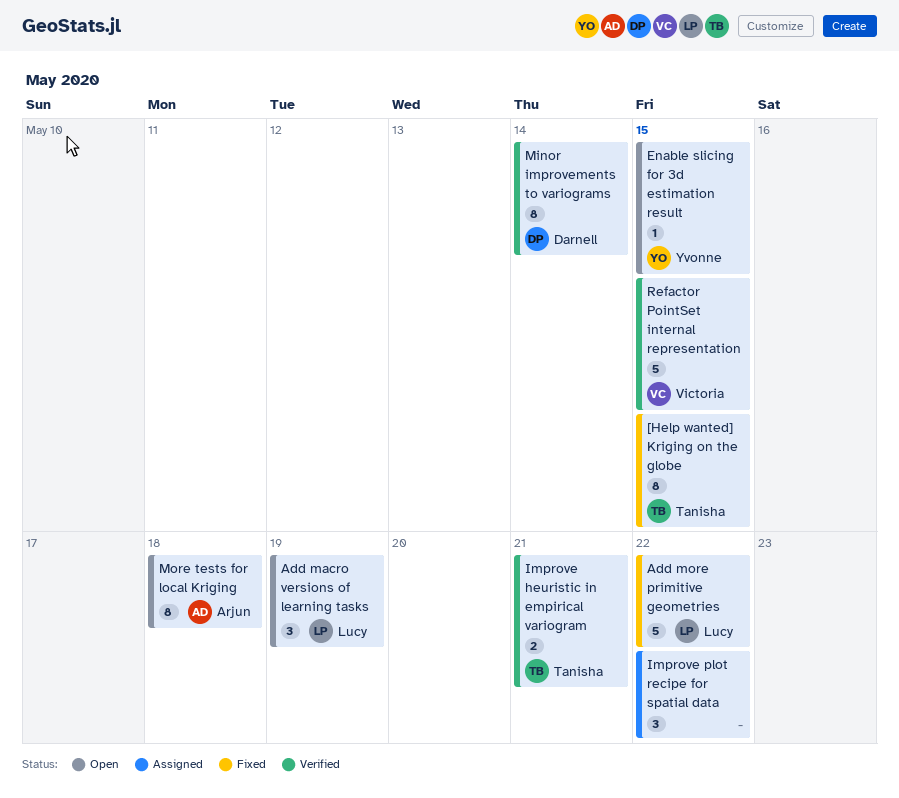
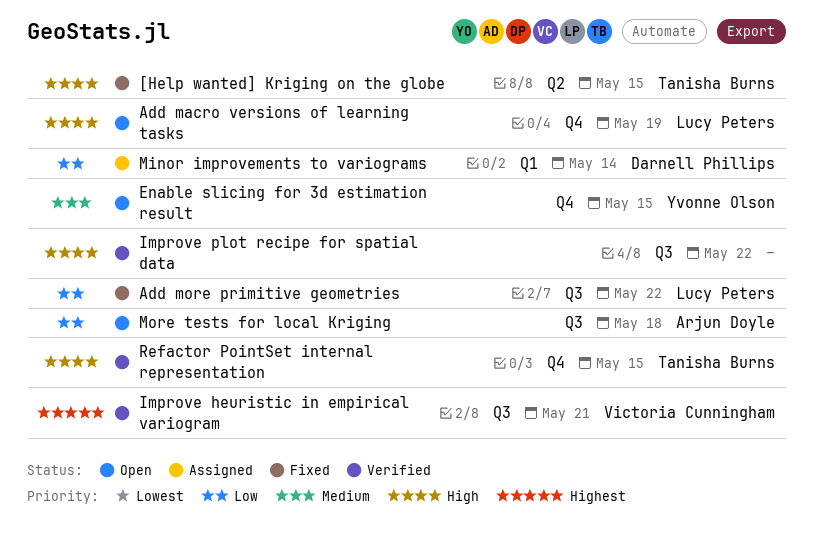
Improve heuristic in empirical variogram, owner: Tanisha Burns -> Victoria Cunningham
Improve plot recipe for spatial data, status: Assigned -> Verified
Minor improvements to variograms, status: Verified -> Assigned
Refactor PointSet internal representation, owner: Victoria Cunningham -> Tanisha Burns

